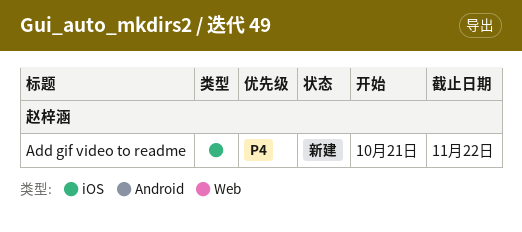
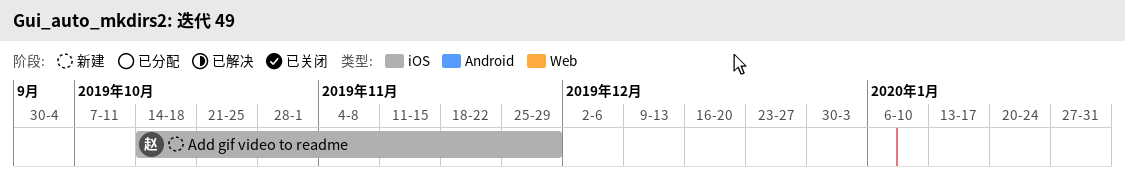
Add gif video to readme, start: Oct 21 -> Oct 14
Add gif video to readme, due: Nov 22 -> Nov 29

